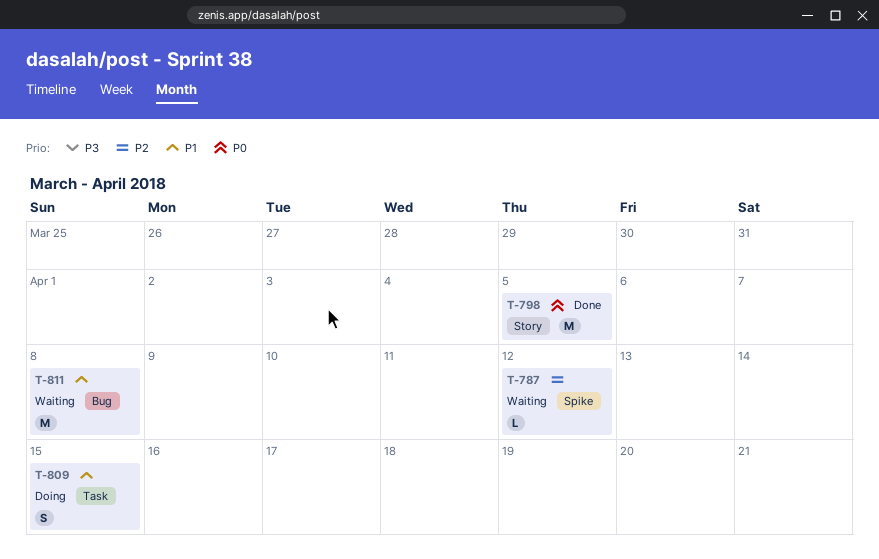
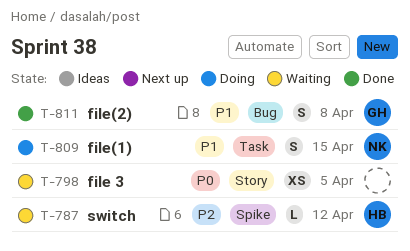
T-798, status: Done -> Waiting
T-798, estimate: M -> XS
T-811, status: Waiting -> Done
T-811, estimate: M -> S

